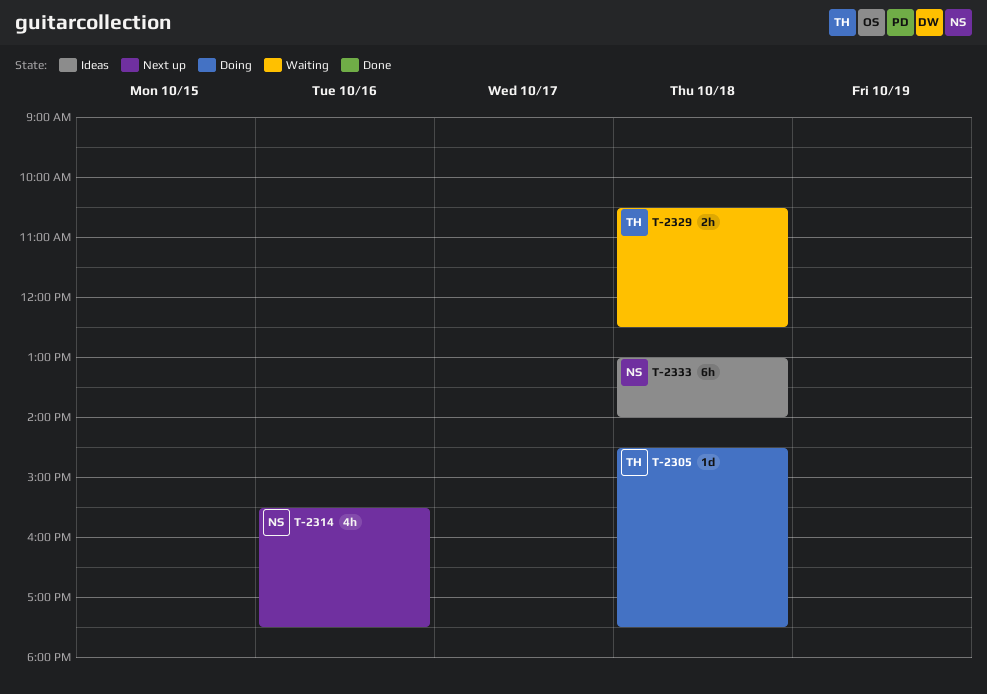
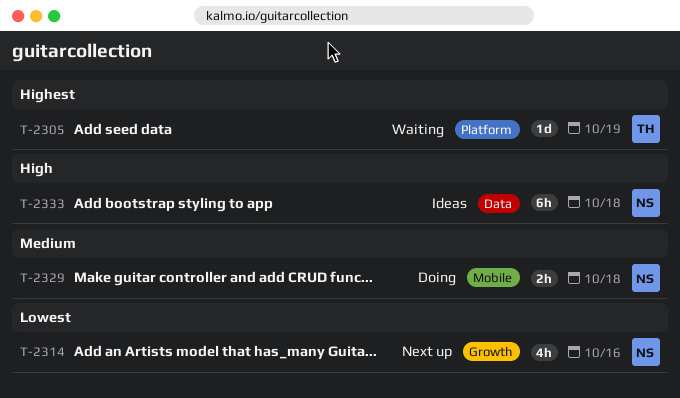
T-2305, status: Doing -> Waiting
T-2305, day: Oct 18 -> Oct 19
T-2329, status: Waiting -> Doing
T-2329, owner: TH -> NS

